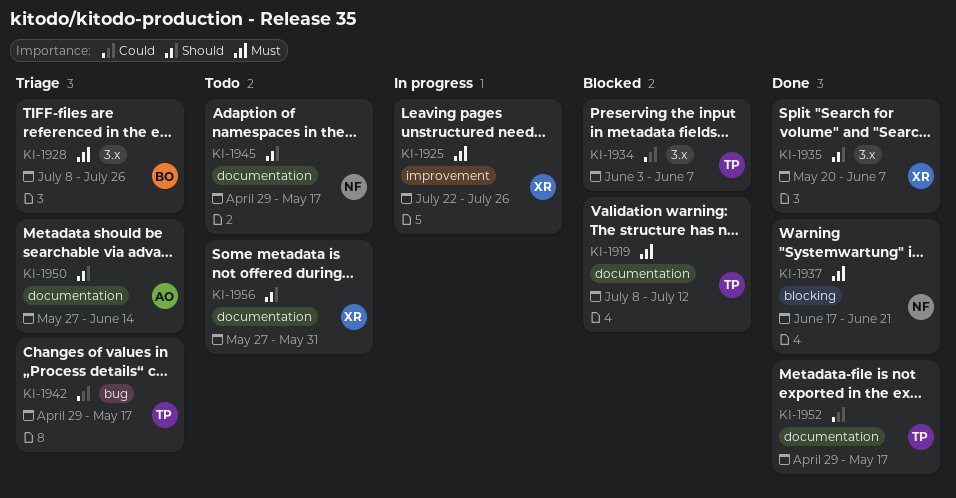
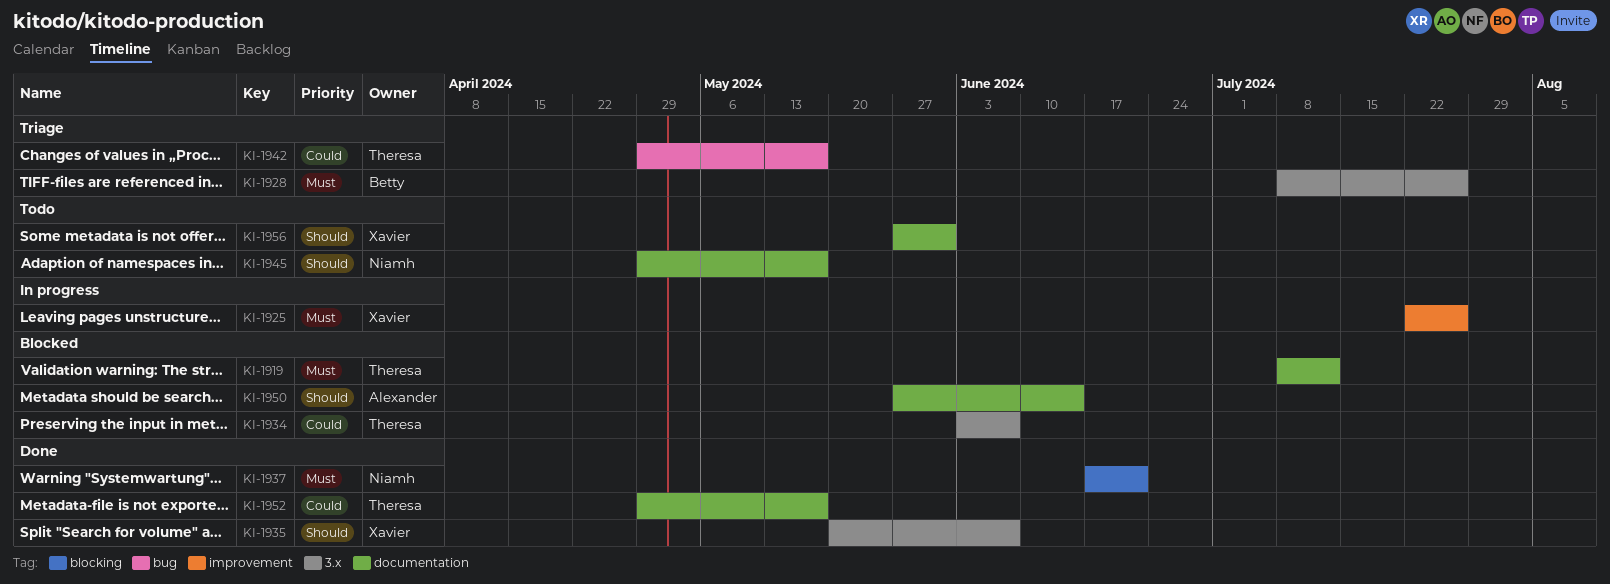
KI-1950, status: Triage -> Blocked

